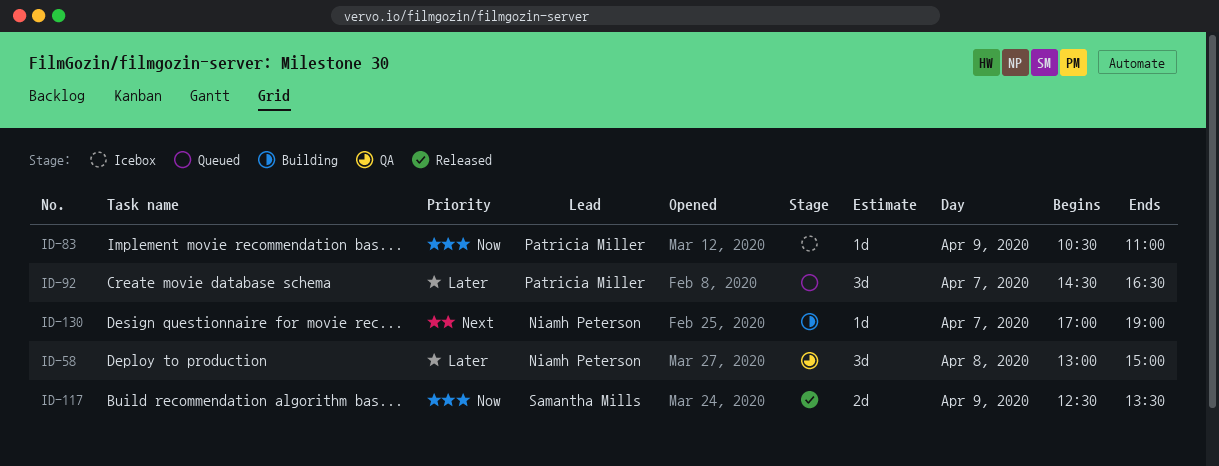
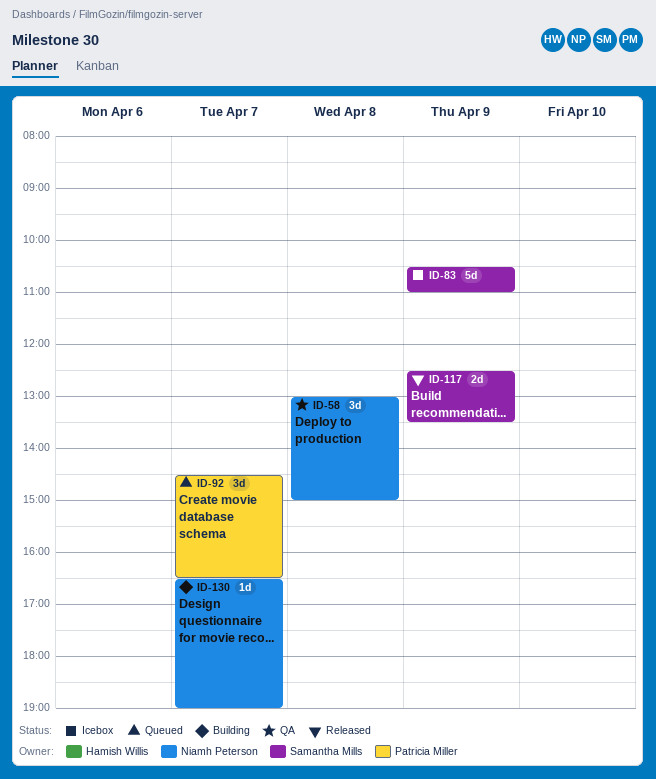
ID-83, owner: Patricia Miller -> Samantha Mills
ID-83, estimate: 1d -> 5d
ID-130, begins: 17:00 -> 16:30

